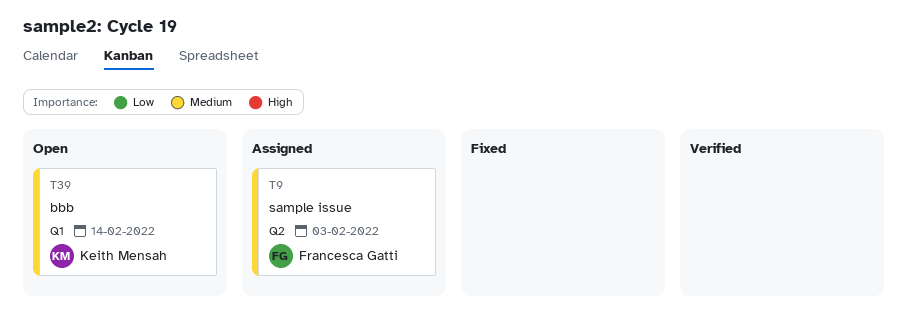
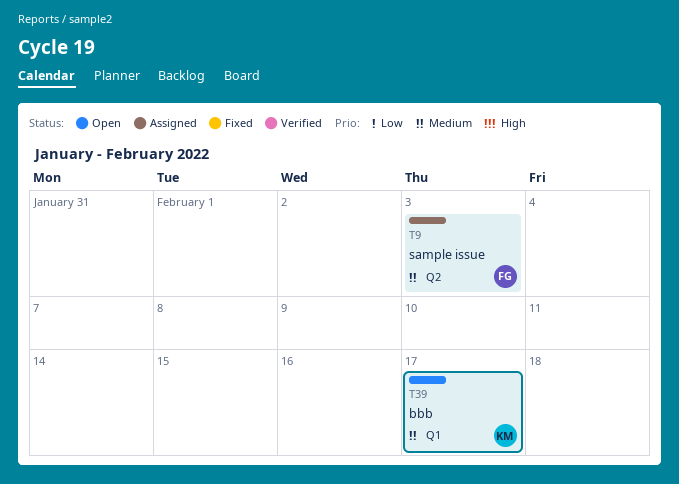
T39, due: Feb 14 -> Feb 17

